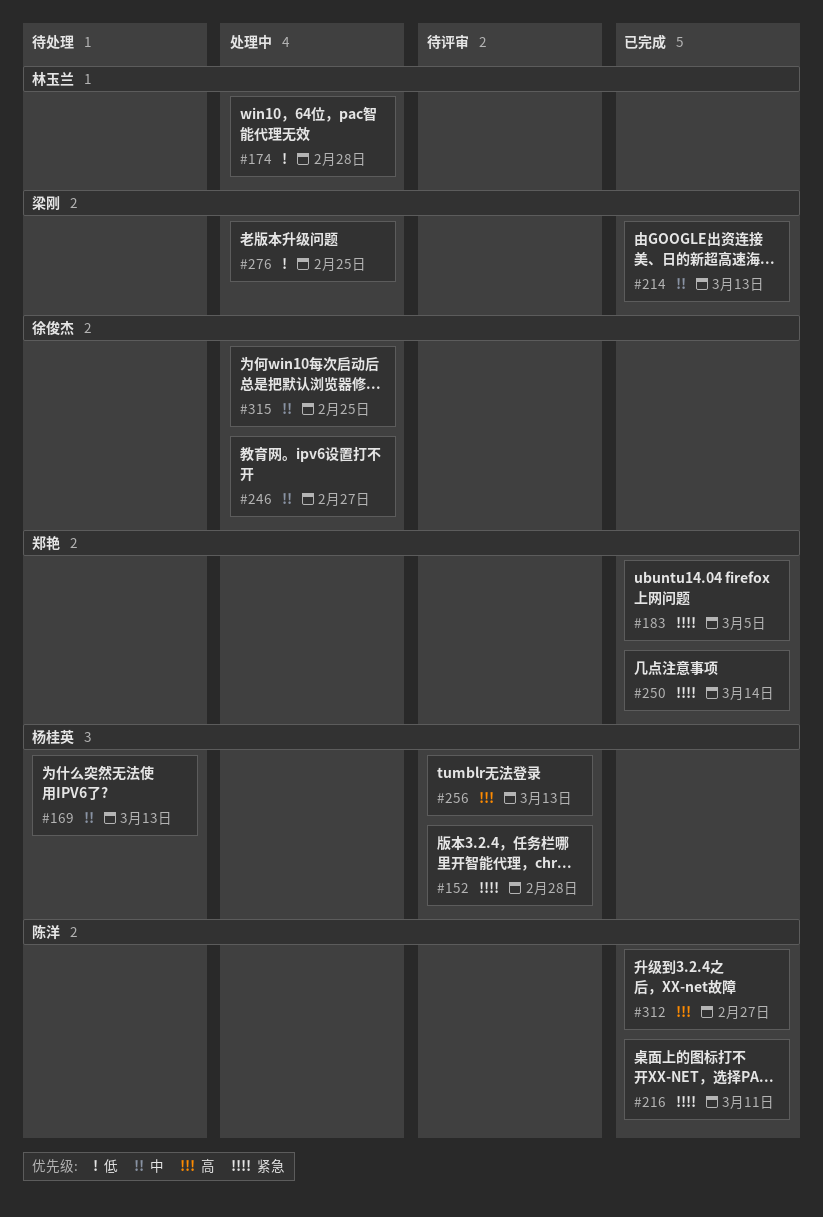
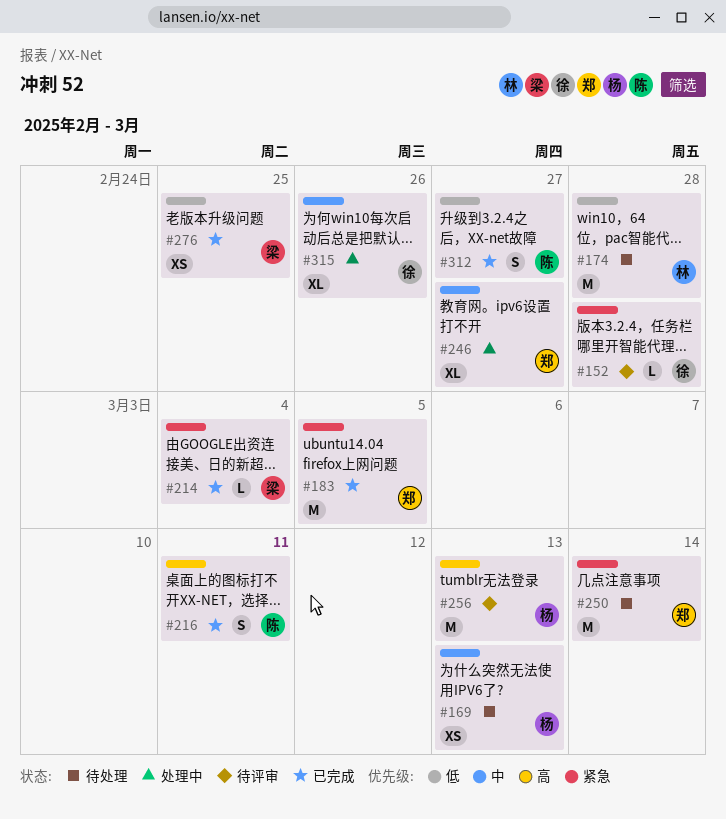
#152, owner: 杨桂英 -> 徐俊杰
#174, status: 处理中 -> 待处理
#214, priority: 中 -> 紧急
#214, due: Mar 13 -> Mar 4
#216, priority: 紧急 -> 高
#246, owner: 徐俊杰 -> 郑艳
#250, status: 已完成 -> 待处理
#276, status: 处理中 -> 已完成
#312, priority: 高 -> 低
#315, due: Feb 25 -> Feb 26

